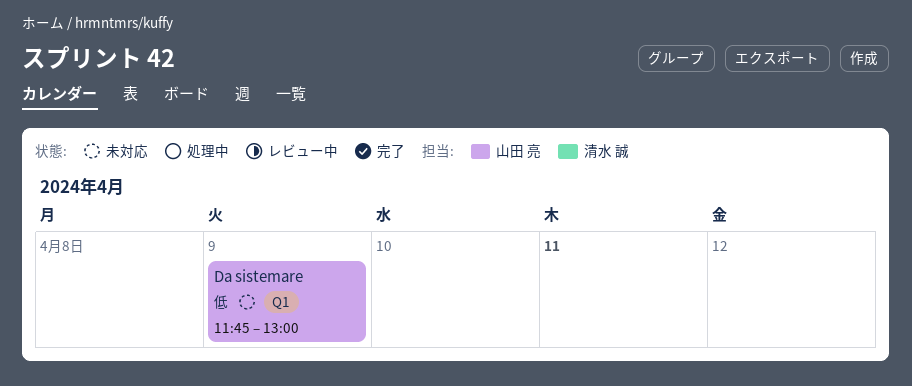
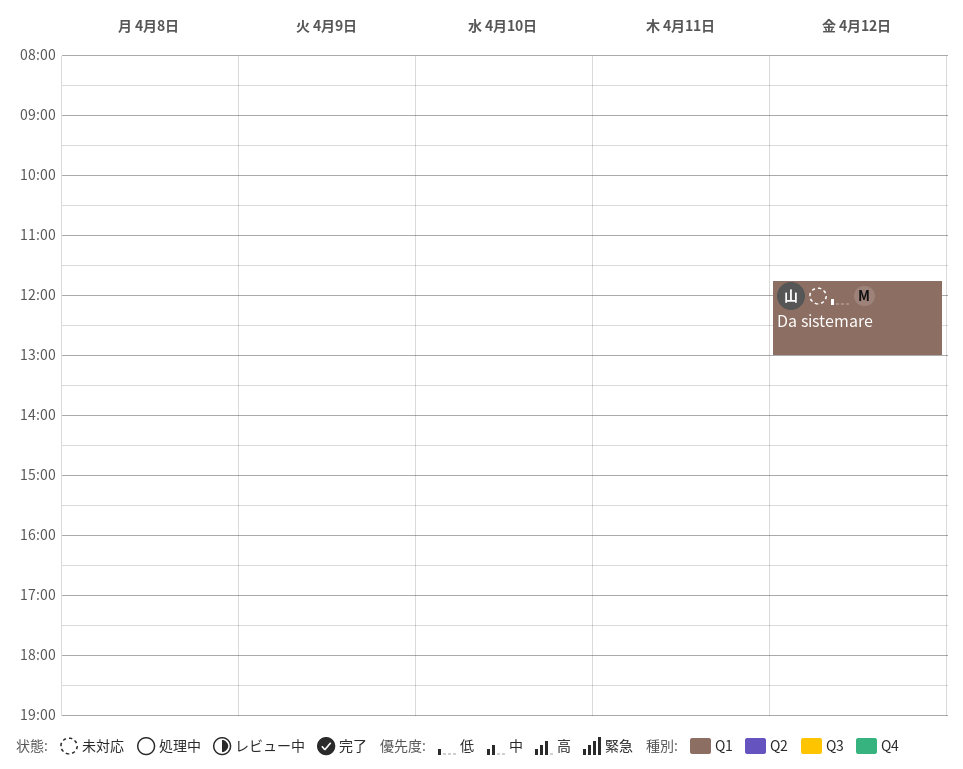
Da sistemare, day: Apr 9 -> Apr 12

